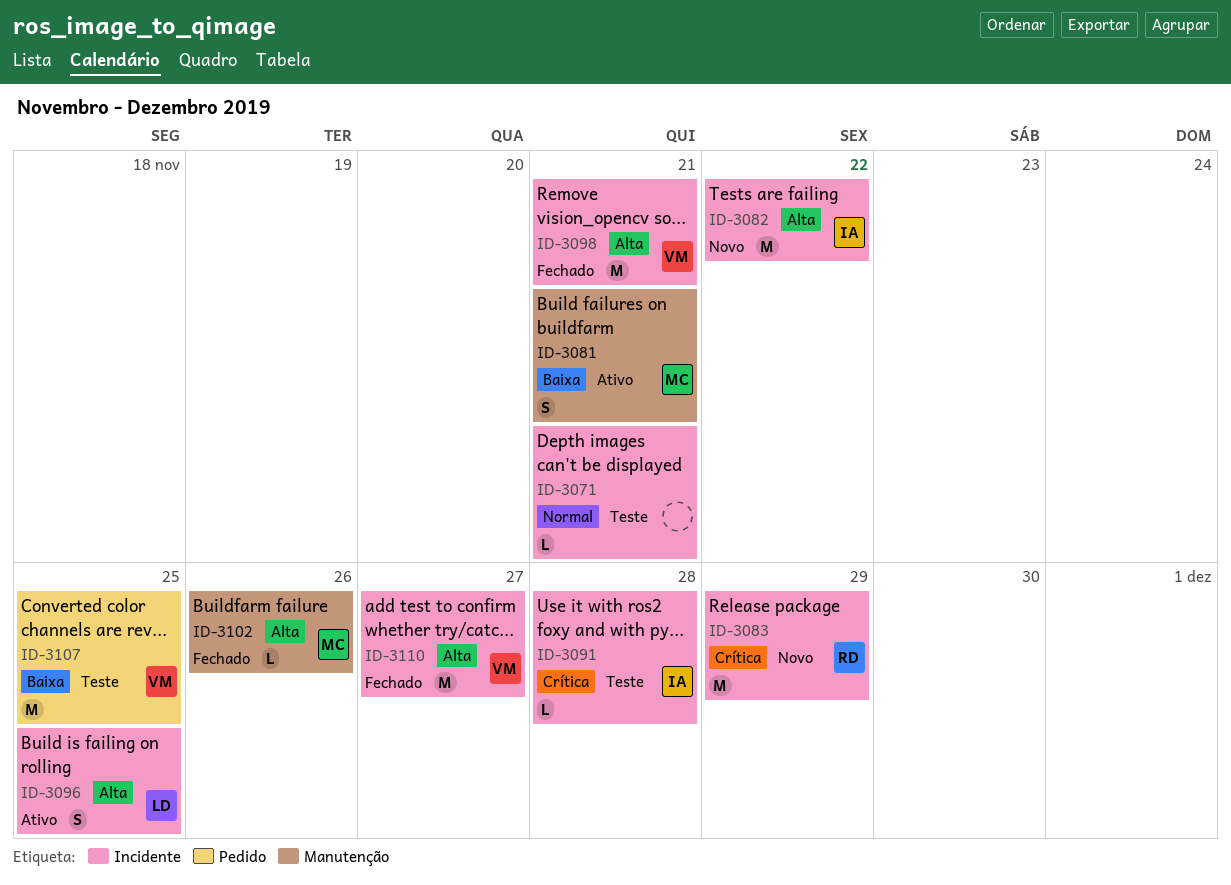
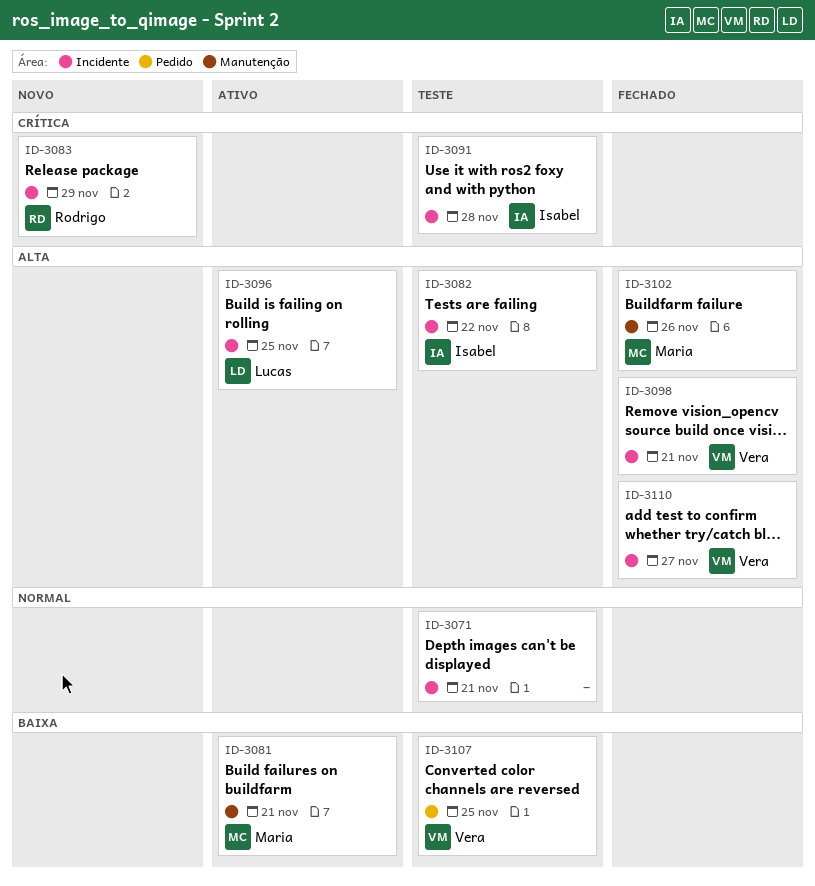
ID-3082, status: Novo -> Teste

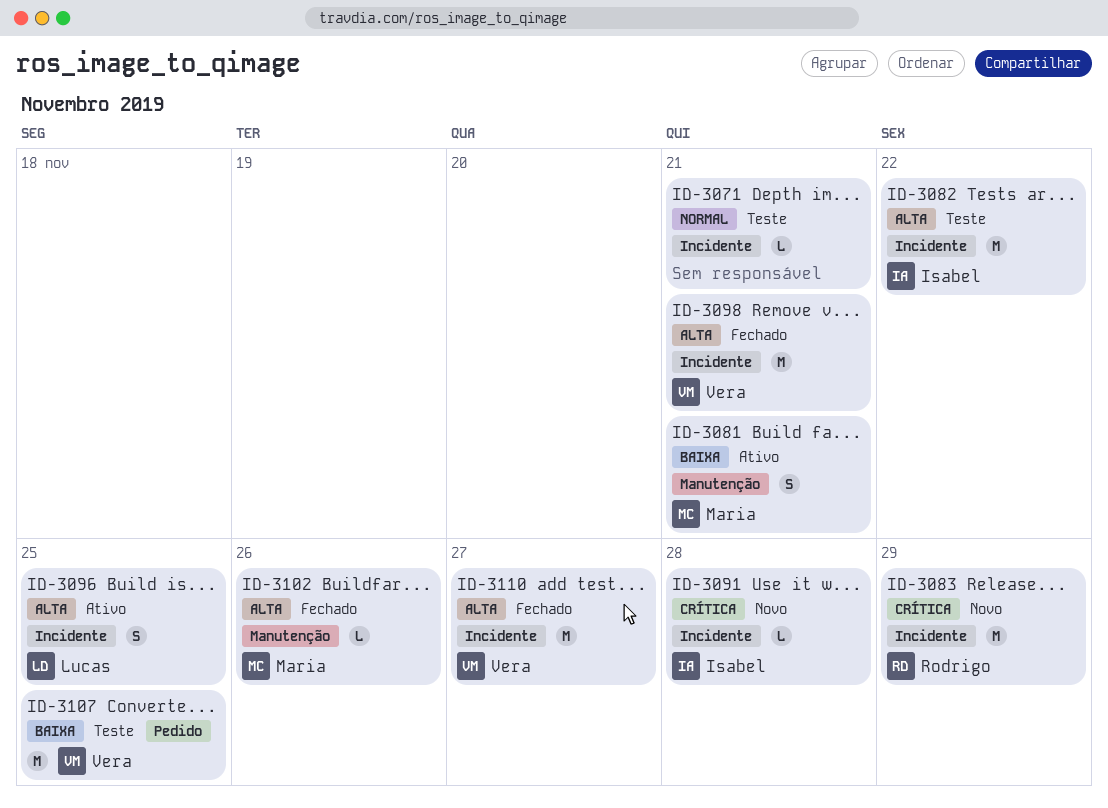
ID-3091, status: Teste -> Novo

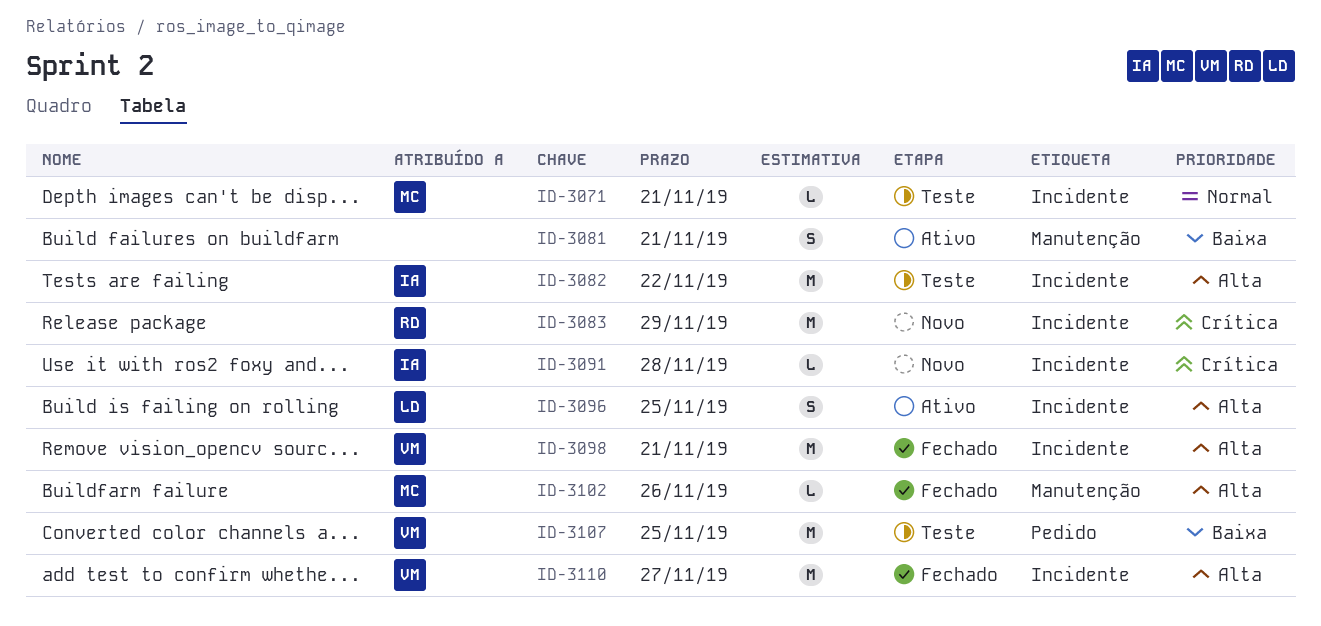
ID-3071, owner: none -> Maria
ID-3081, owner: Maria -> none

